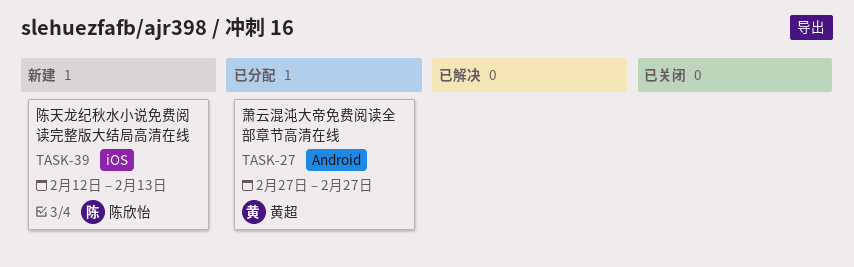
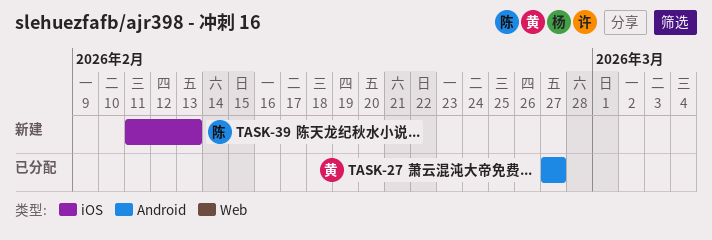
TASK-39, start: Feb 12 -> Feb 11

